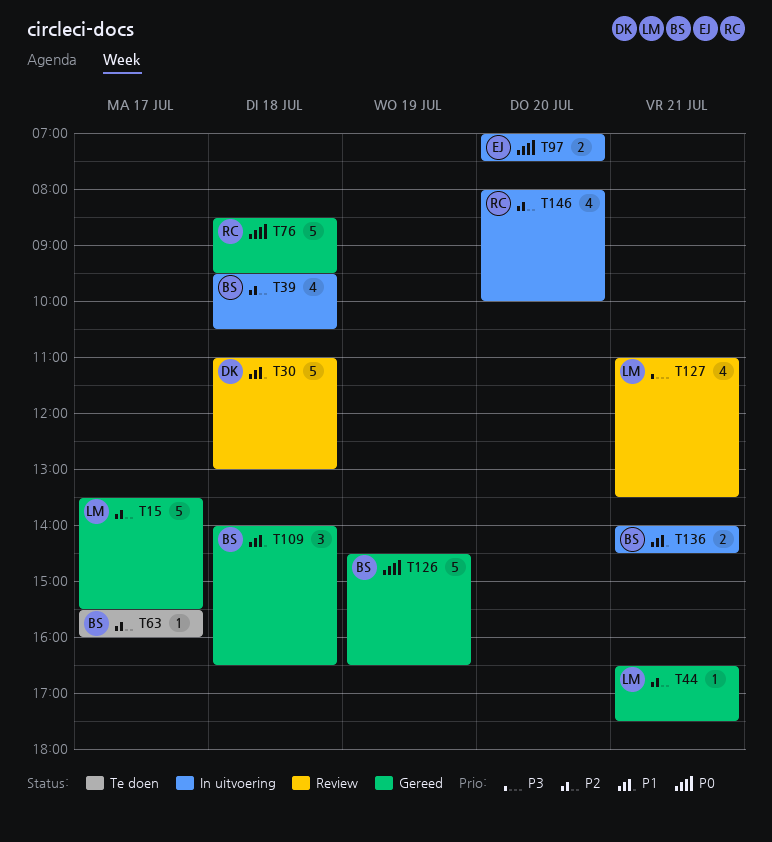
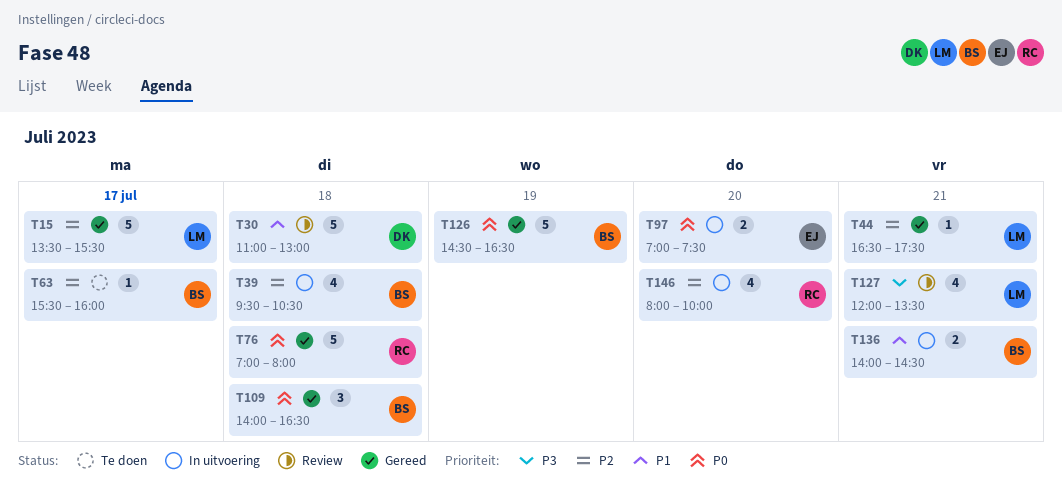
T76, begins: 08:30 -> 07:00
T76, ends: 09:30 -> 08:00
T109, priority: P1 -> P0
T127, begins: 11:00 -> 12:00

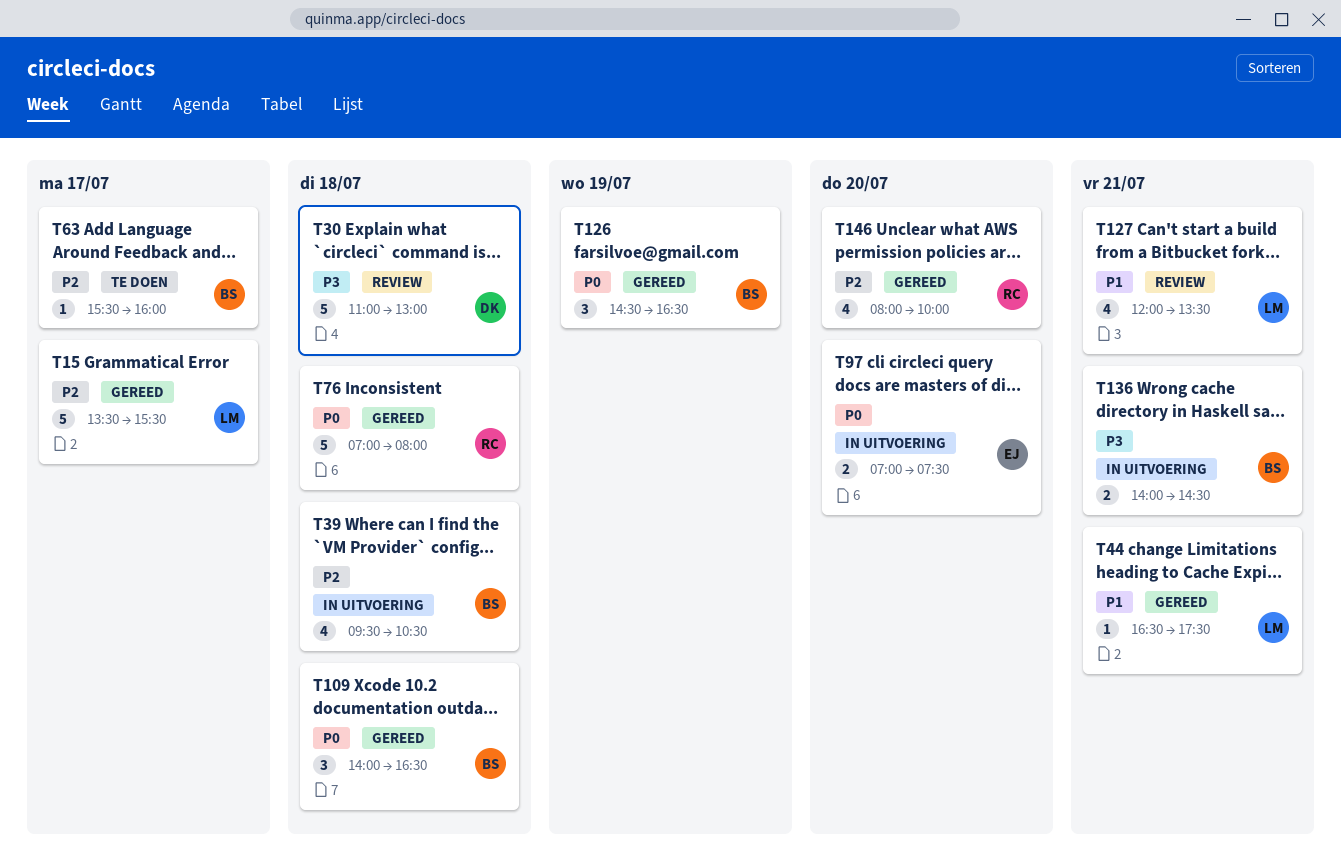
T30, priority: P1 -> P3
T44, priority: P2 -> P1
T126, estimate: 5 -> 3
T127, priority: P3 -> P1
T136, priority: P1 -> P3
T146, status: In uitvoering -> Gereed

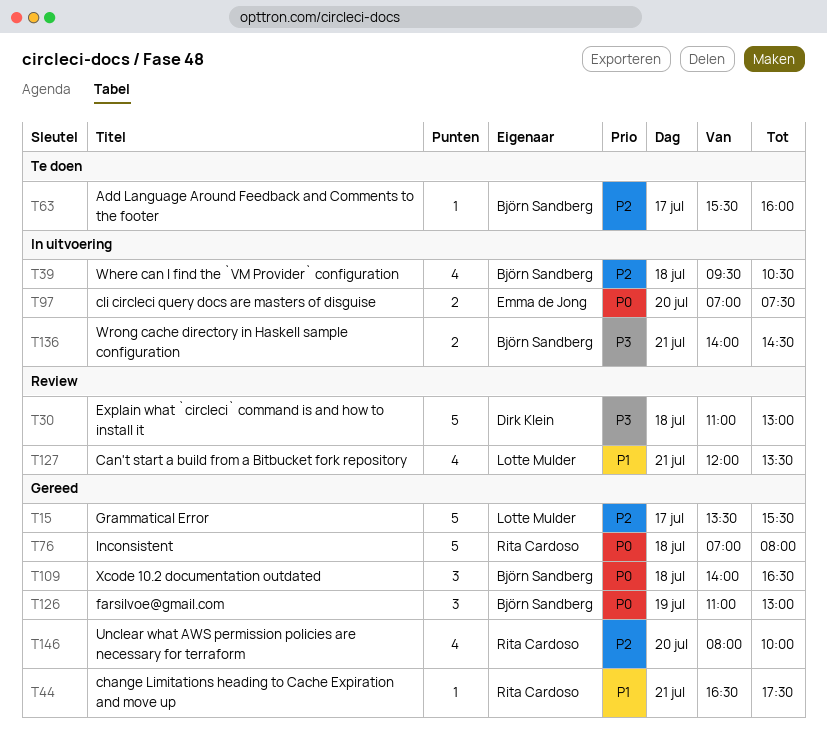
T44, owner: Lotte Mulder -> Rita Cardoso
T126, begins: 14:30 -> 11:00
T126, ends: 16:30 -> 13:00

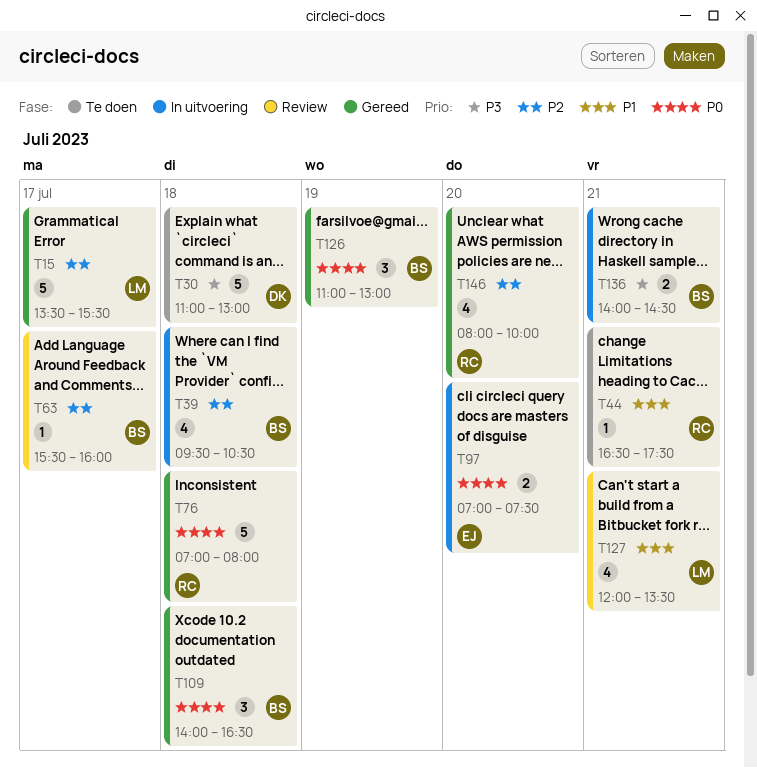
T30, status: Review -> Te doen
T44, status: Gereed -> Te doen
T63, status: Te doen -> Review

